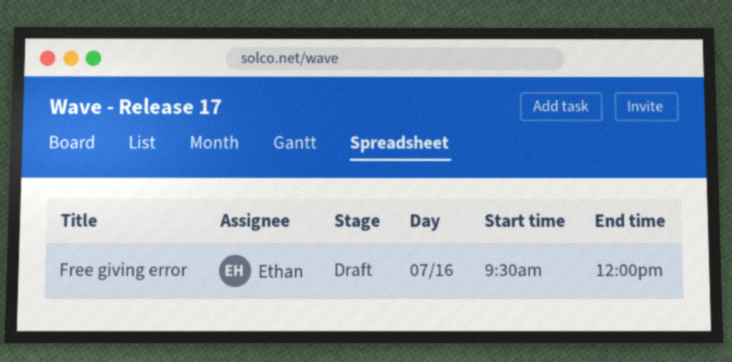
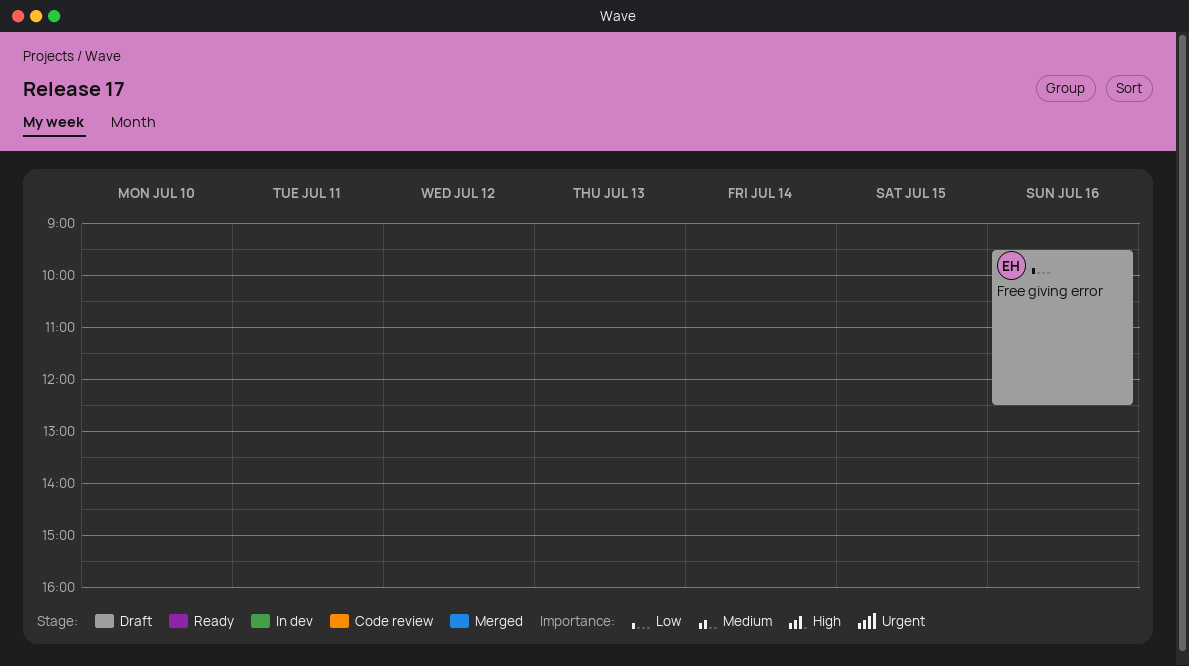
Free giving error, ends: 12:00 -> 12:30

